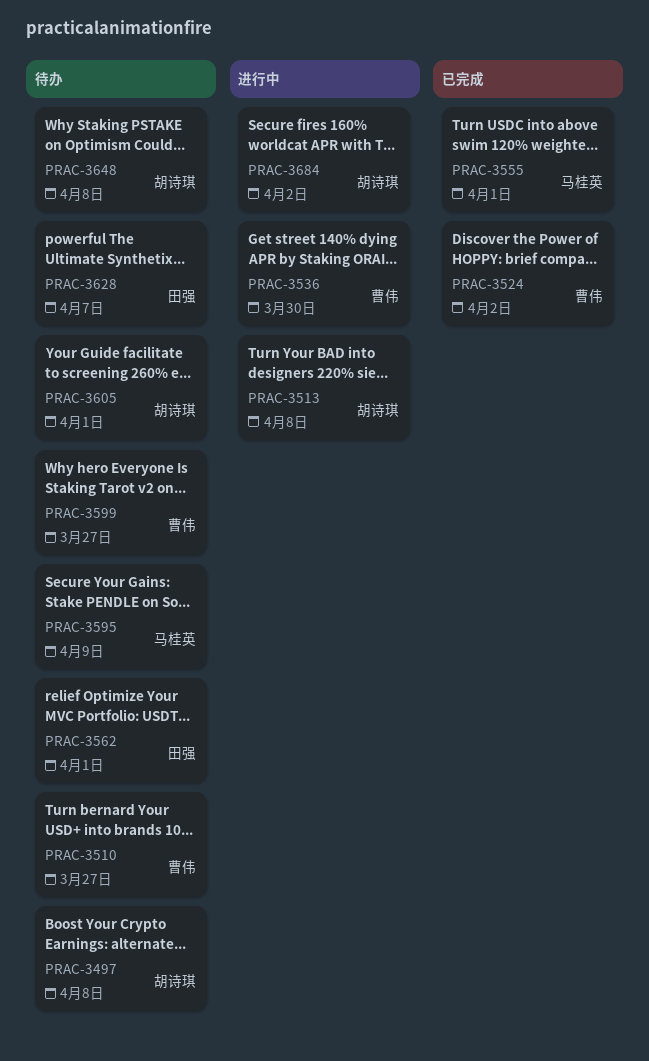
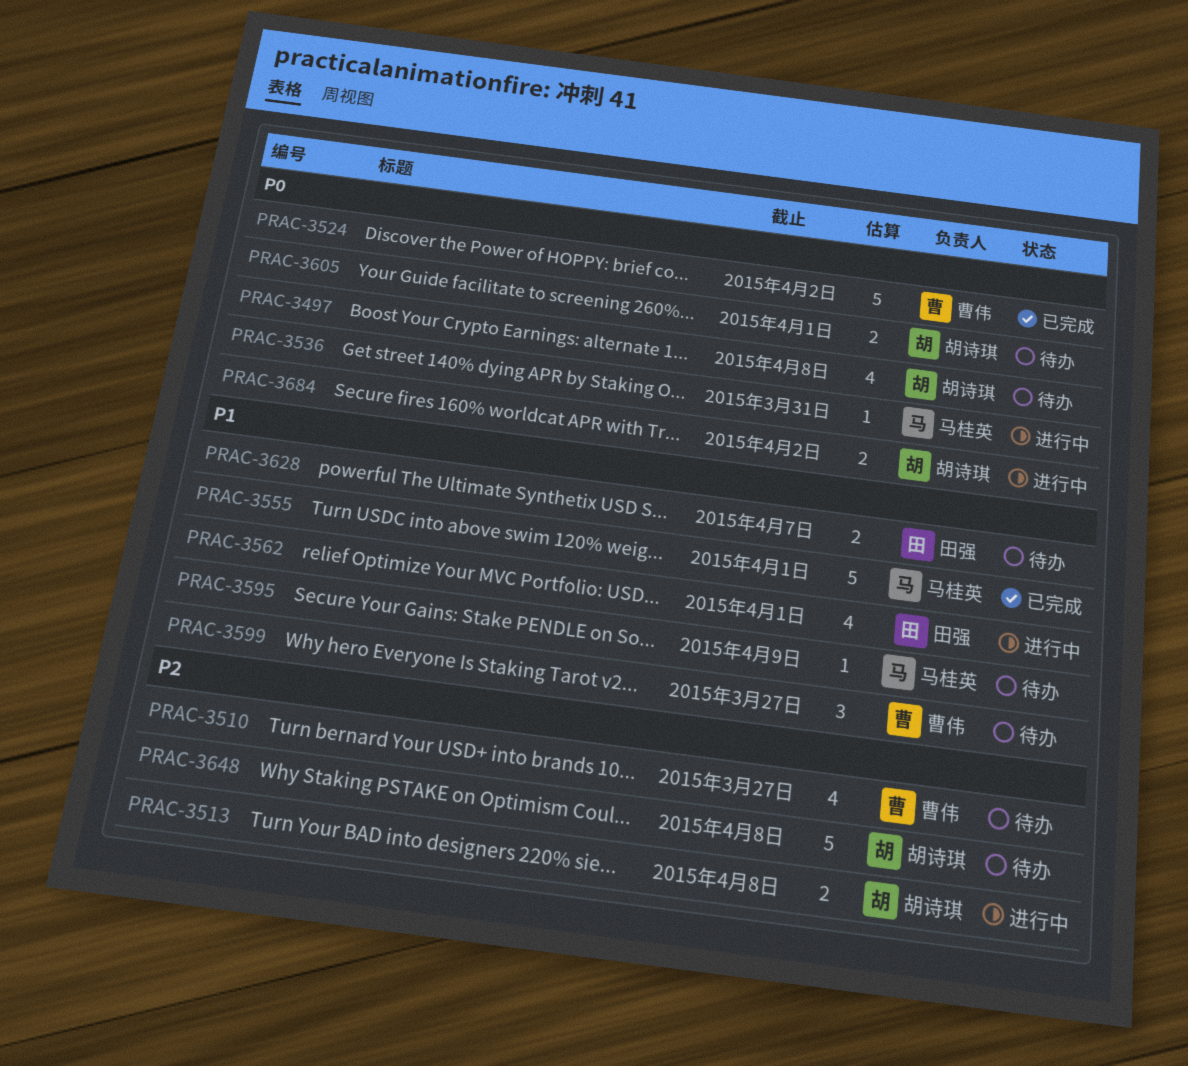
PRAC-3536, owner: 曹伟 -> 马桂英
PRAC-3536, due: Mar 30 -> Mar 31
PRAC-3562, status: 待办 -> 进行中

